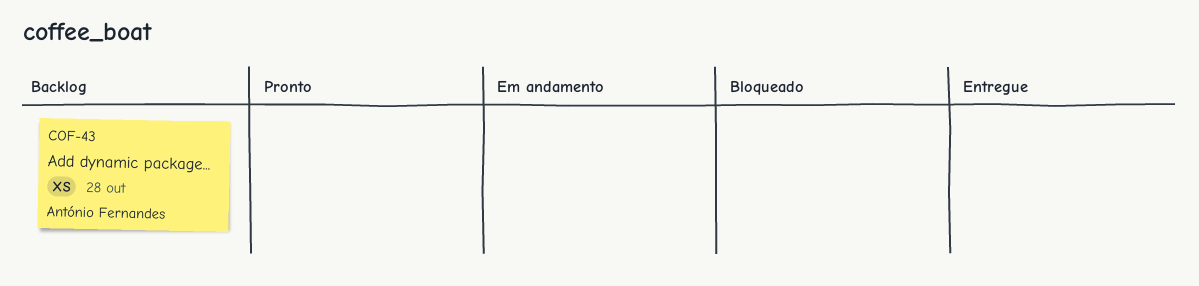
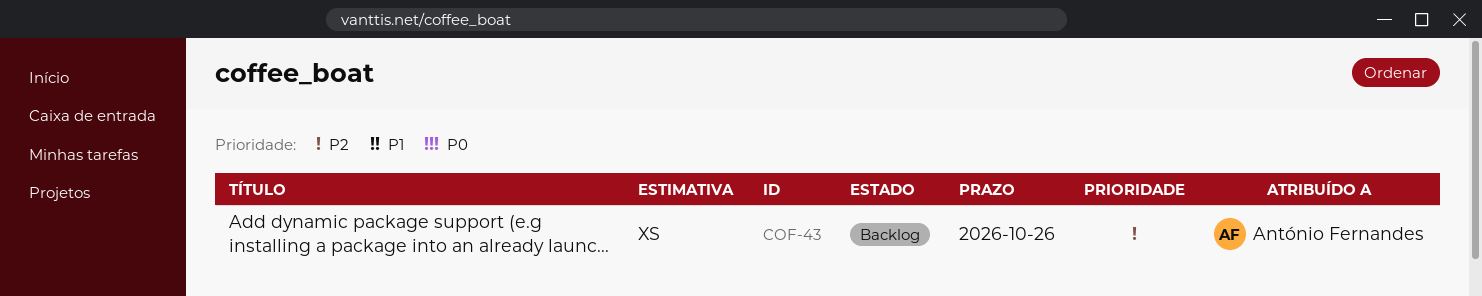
COF-43, due: Oct 28 -> Oct 26

